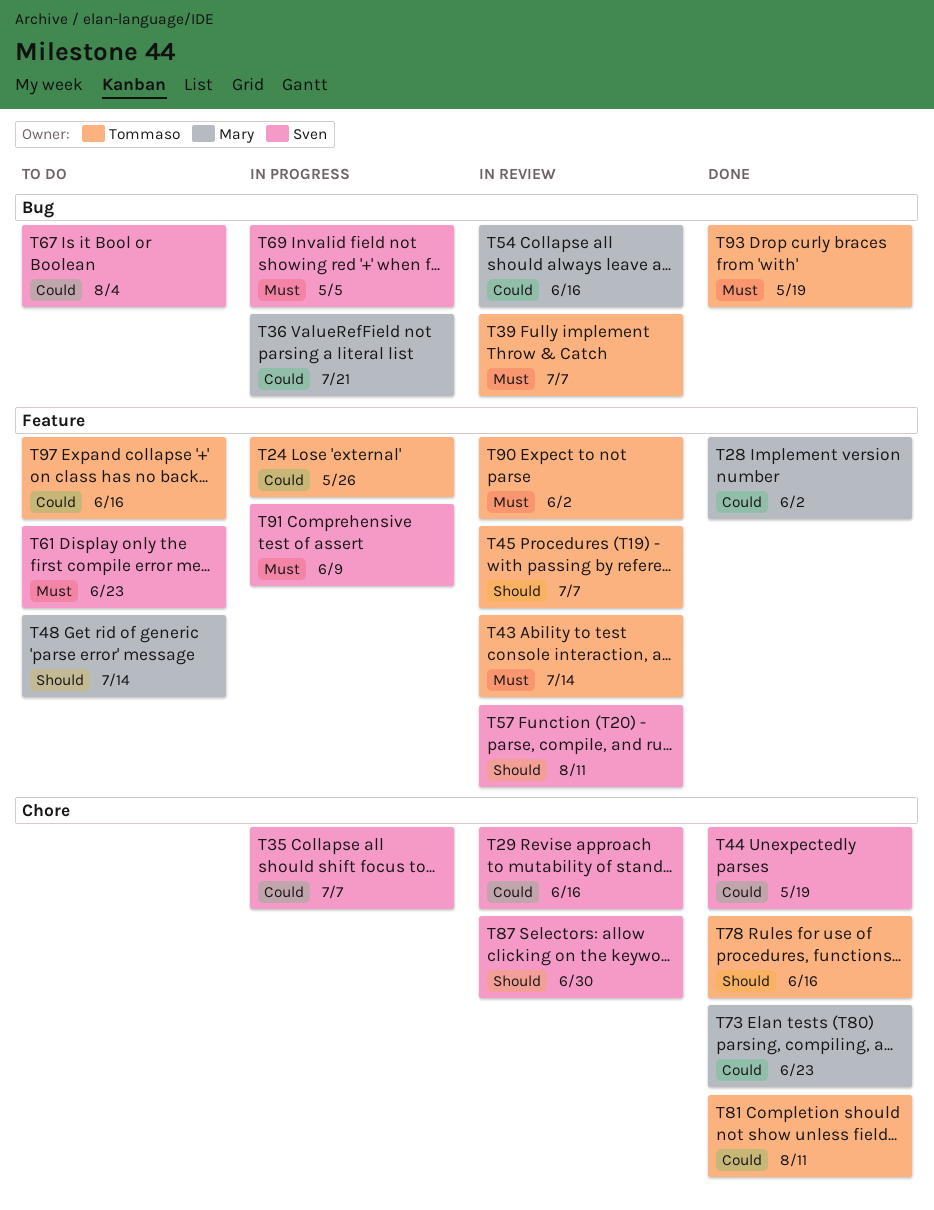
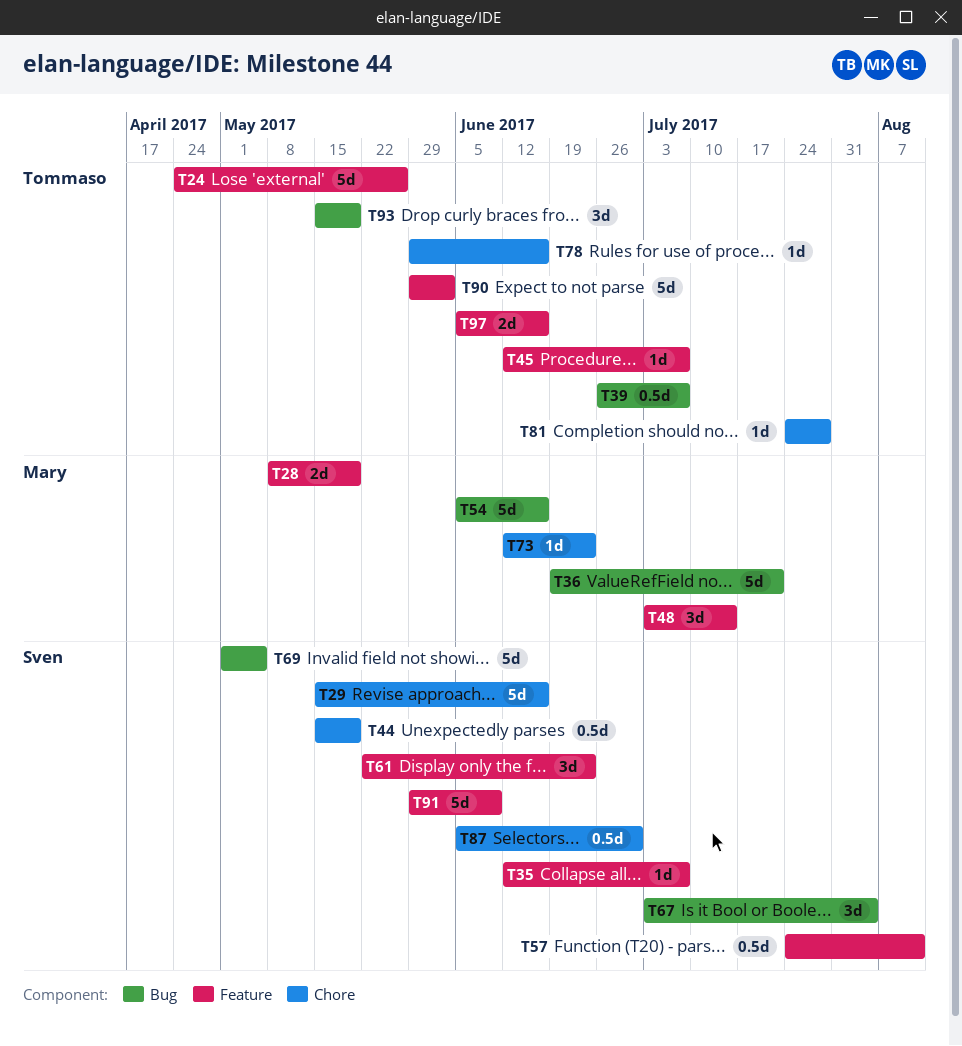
T28, due: Jun 2 -> May 19
T35, label: Chore -> Feature
T43: present -> none
T81, due: Aug 11 -> Jul 28

